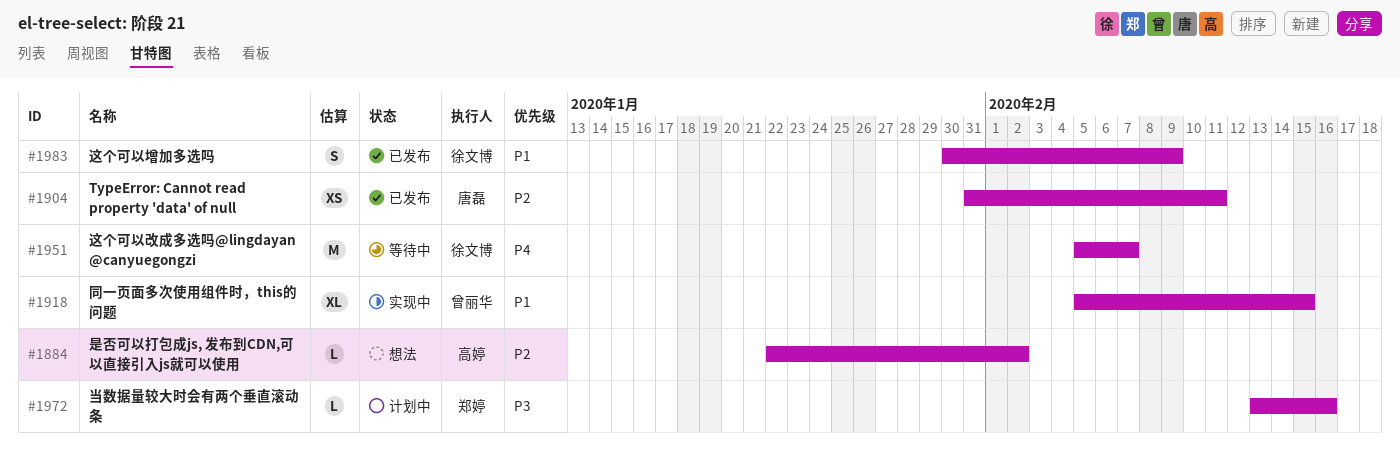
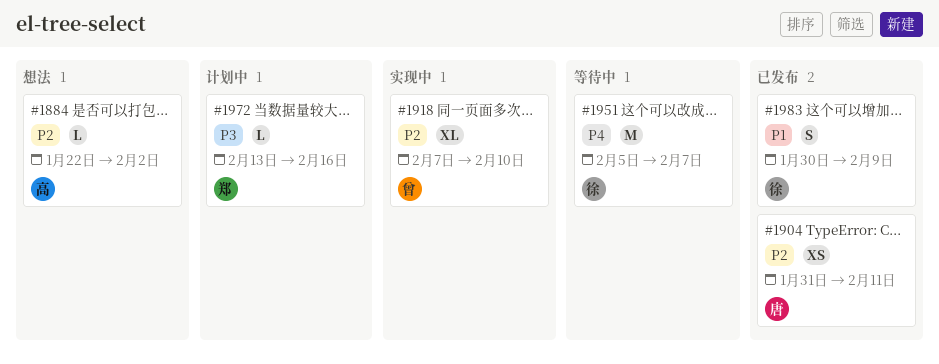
#1918, priority: P1 -> P2
#1918, start: Feb 5 -> Feb 7
#1918, due: Feb 15 -> Feb 10

